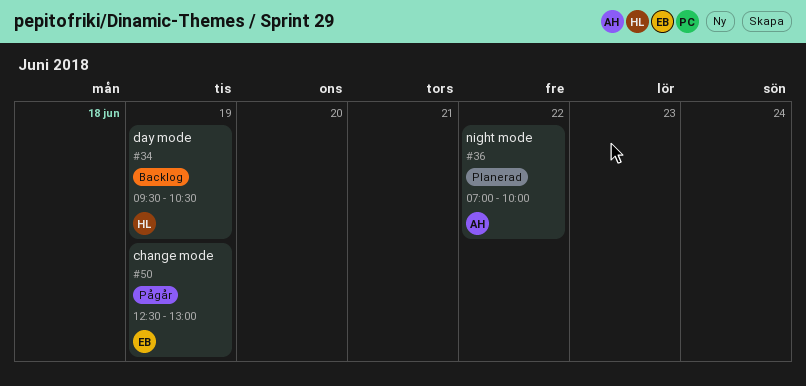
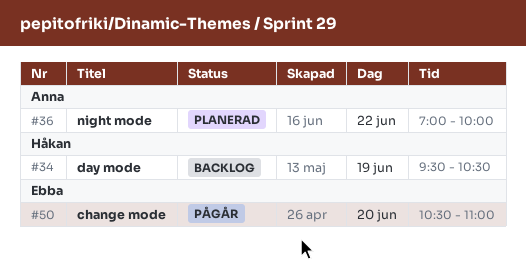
#50, day: Jun 19 -> Jun 20
#50, begins: 12:30 -> 10:30
#50, ends: 13:00 -> 11:00

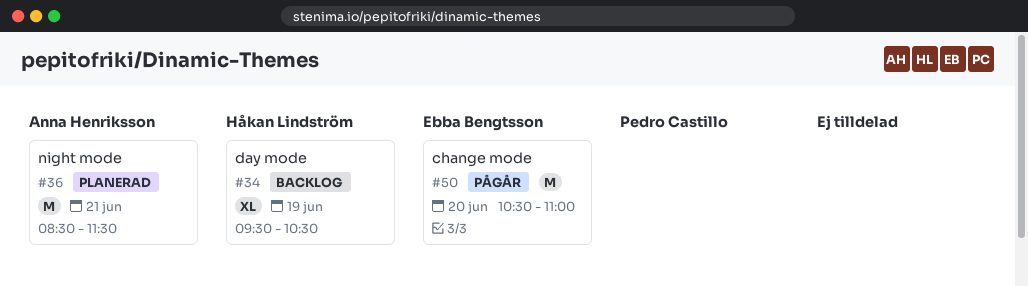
#36, day: Jun 22 -> Jun 21
#36, begins: 07:00 -> 08:30
#36, ends: 10:00 -> 11:30

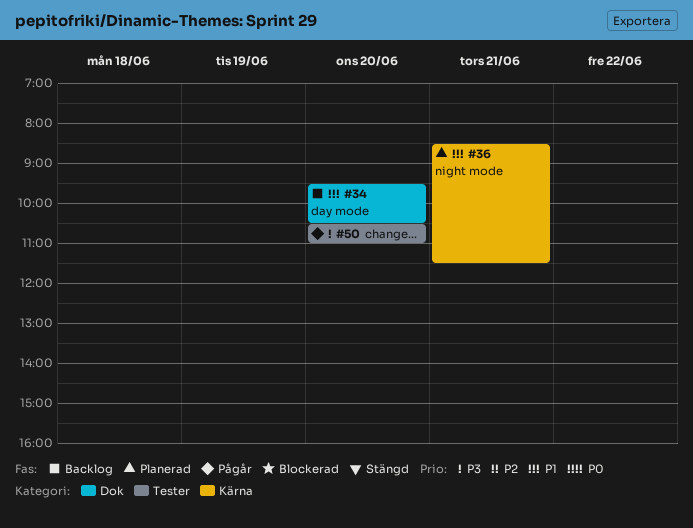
#34, day: Jun 19 -> Jun 20

